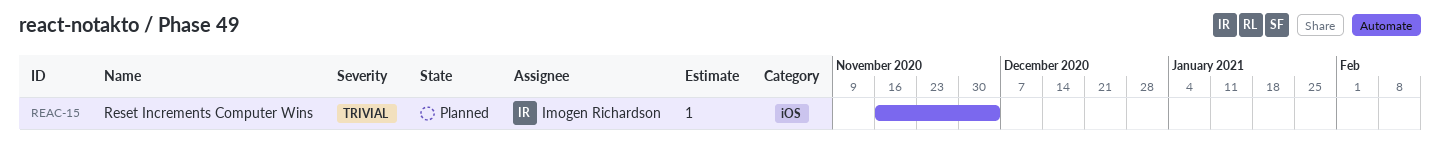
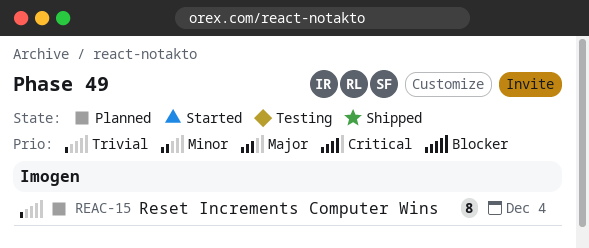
REAC-15, estimate: 1 -> 8

